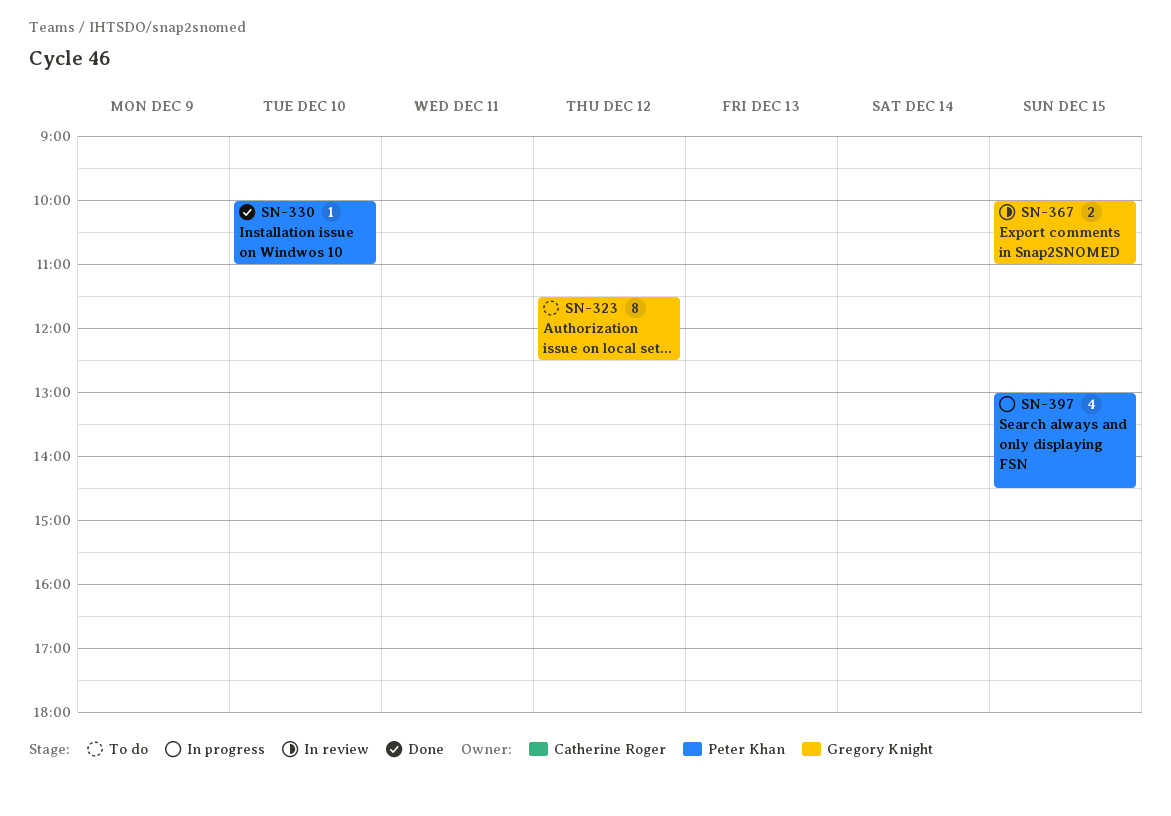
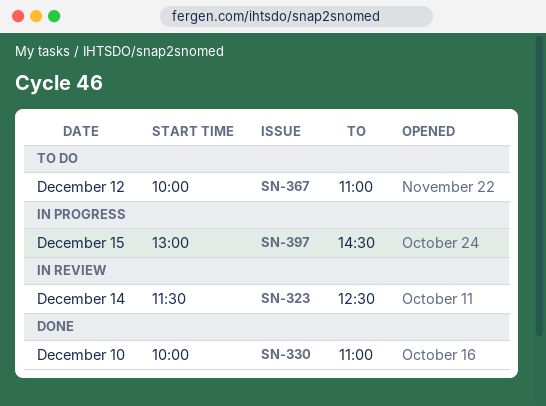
SN-323, status: To do -> In review
SN-323, day: Dec 12 -> Dec 14
SN-367, status: In review -> To do
SN-367, day: Dec 15 -> Dec 12

